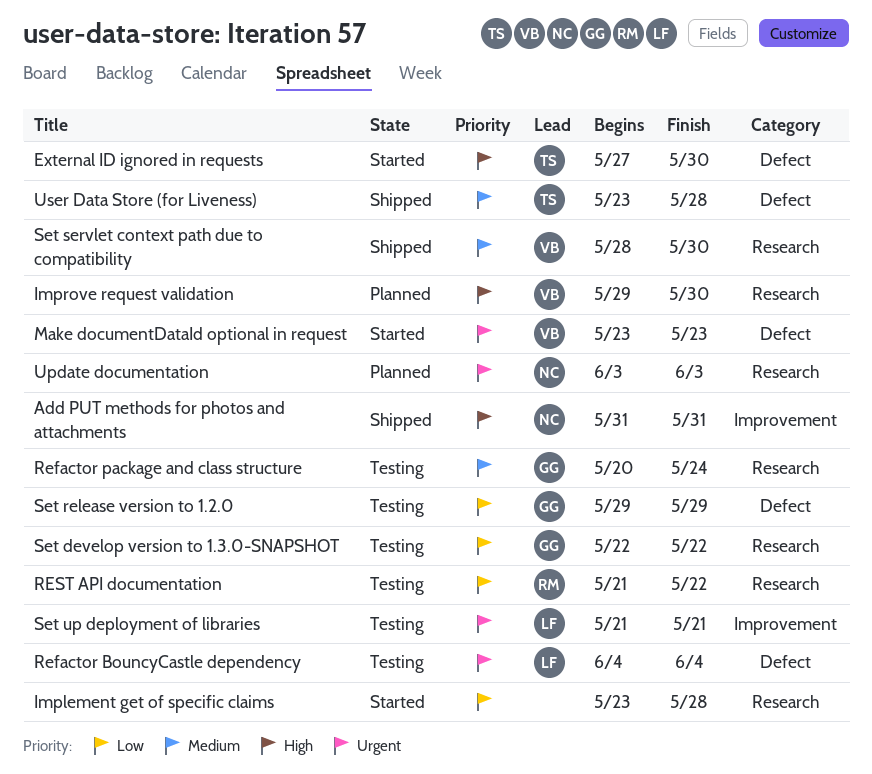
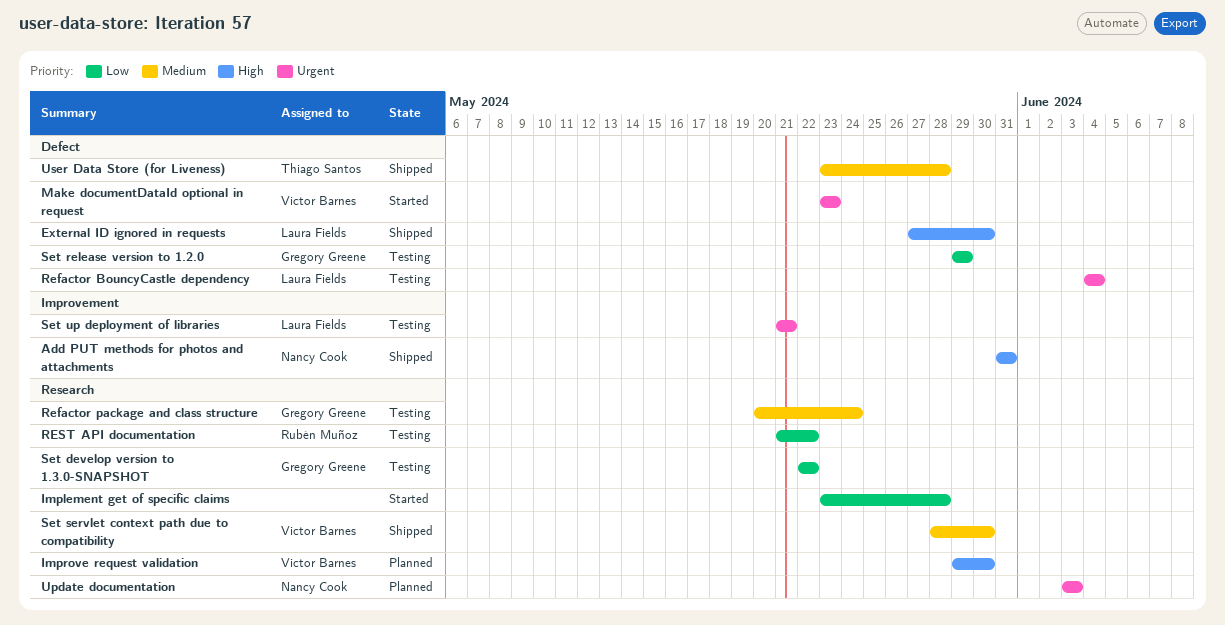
External ID ignored in requests, status: Started -> Shipped
External ID ignored in requests, owner: Thiago Santos -> Laura Fields

